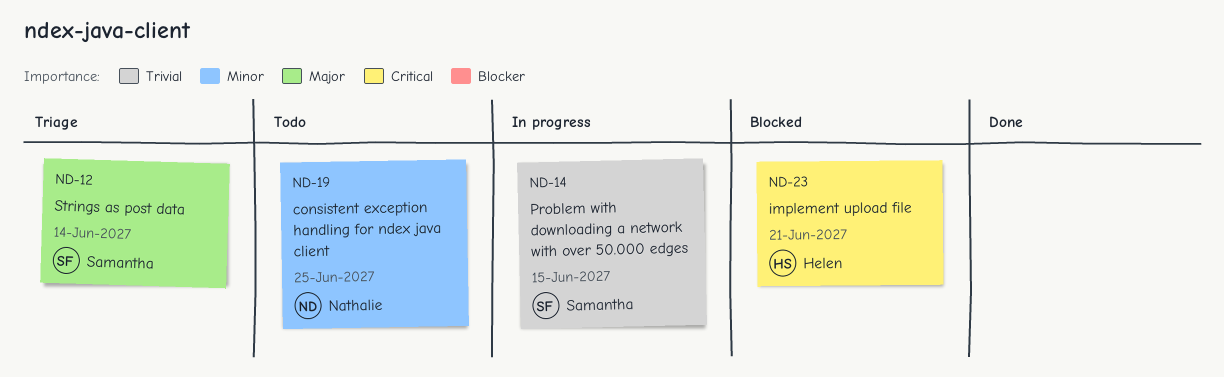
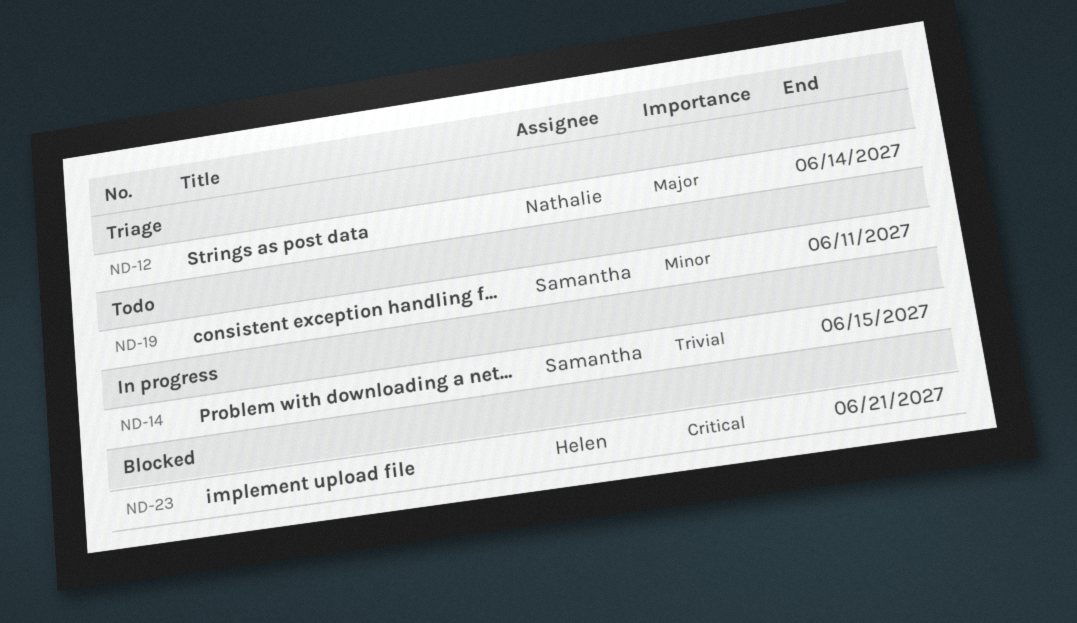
ND-12, owner: Samantha -> Nathalie
ND-19, owner: Nathalie -> Samantha
ND-19, due: Jun 25 -> Jun 11

